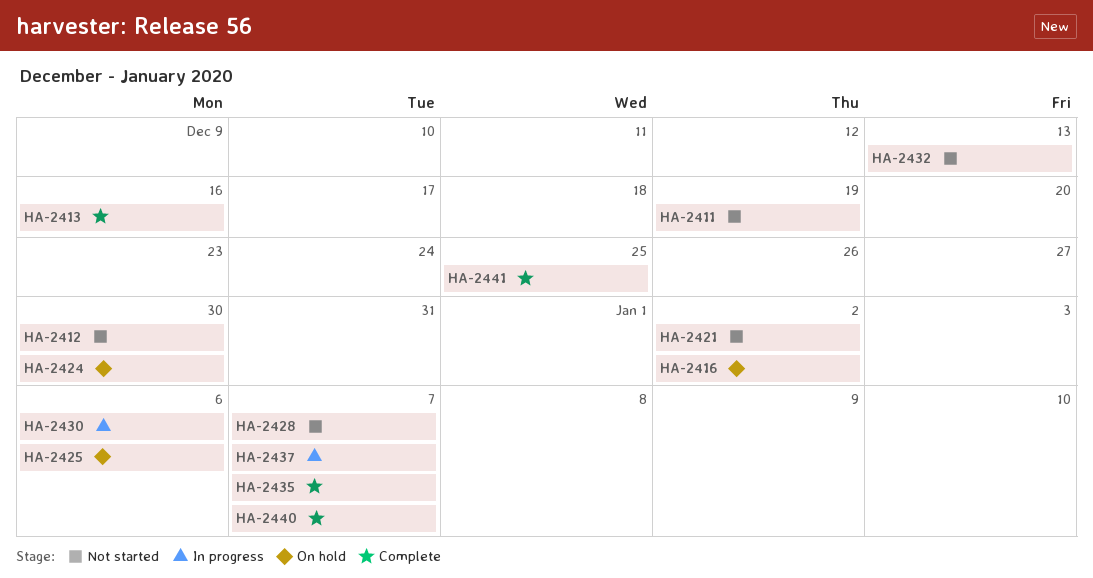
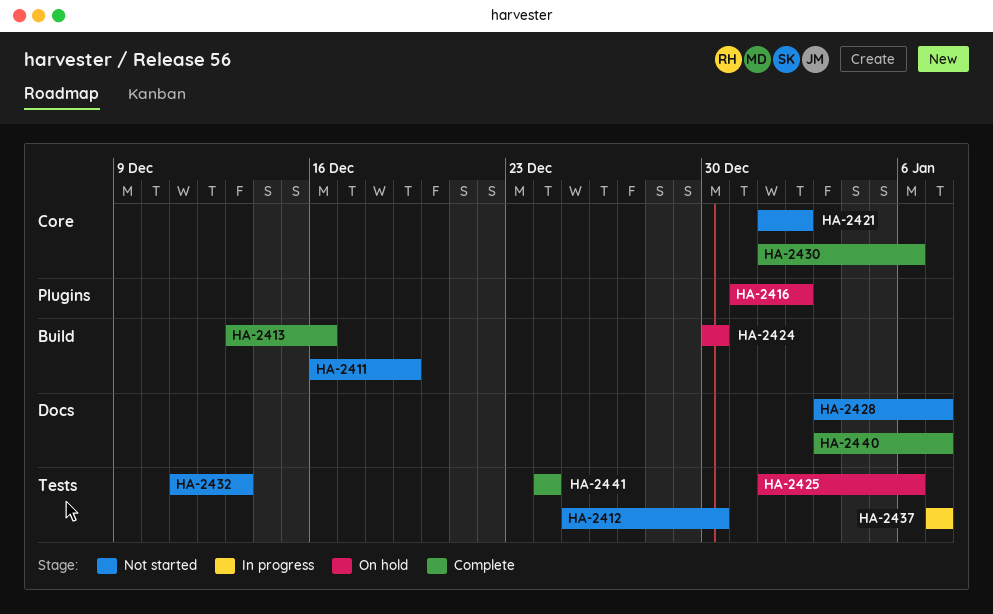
HA-2430, status: In progress -> Complete
HA-2435: present -> none
HA-2441, due: Dec 25 -> Dec 24

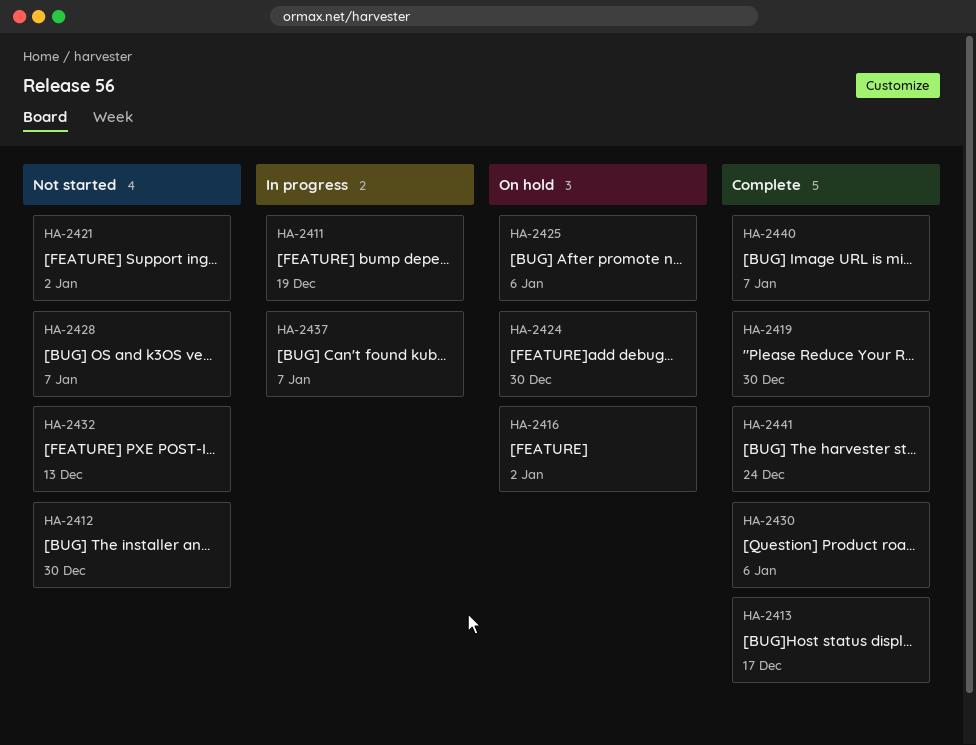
HA-2411, status: Not started -> In progress
HA-2413, due: Dec 16 -> Dec 17
HA-2419: none -> present

